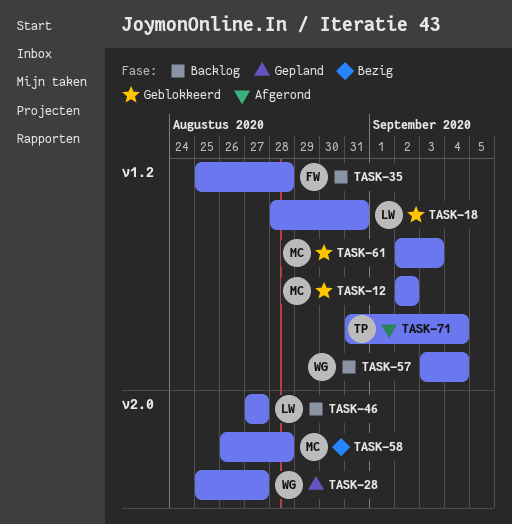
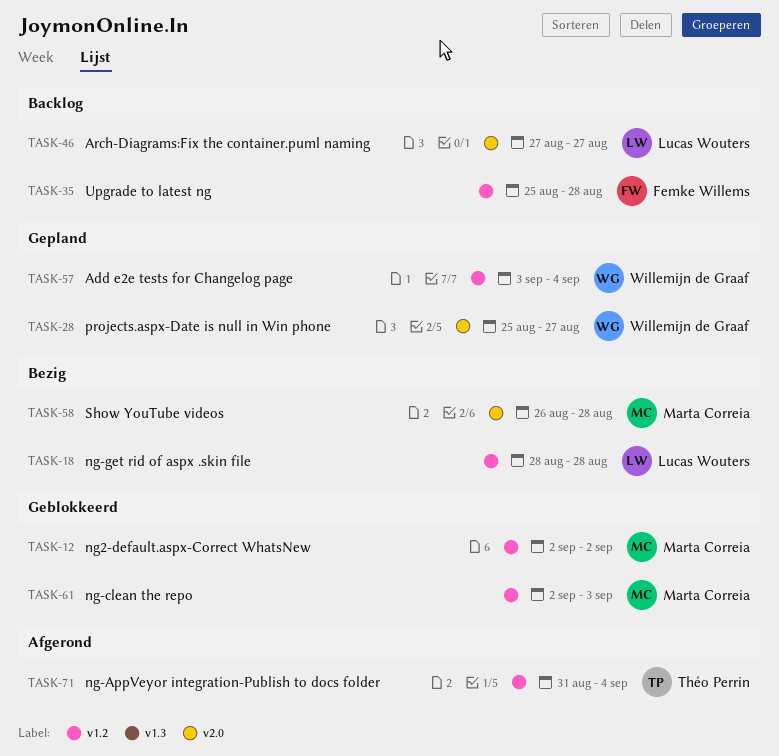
TASK-18, status: Geblokkeerd -> Bezig
TASK-18, due: Aug 31 -> Aug 28
TASK-57, status: Backlog -> Gepland

